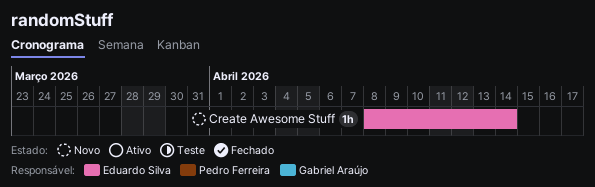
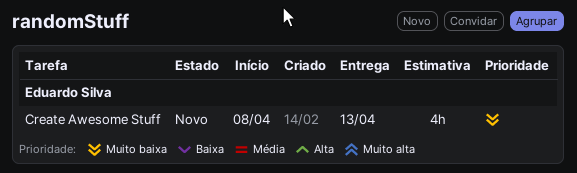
Create Awesome Stuff, estimate: 1h -> 4h
Create Awesome Stuff, due: Apr 14 -> Apr 13

